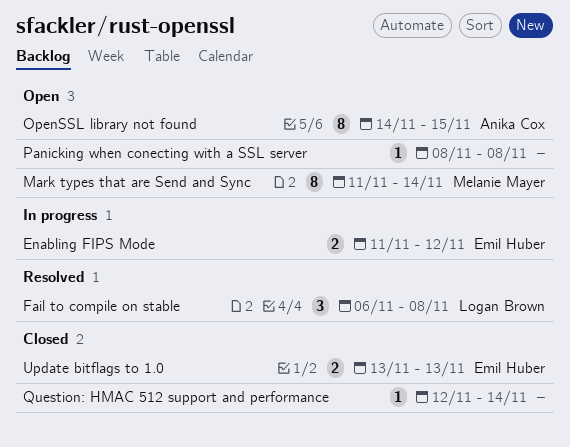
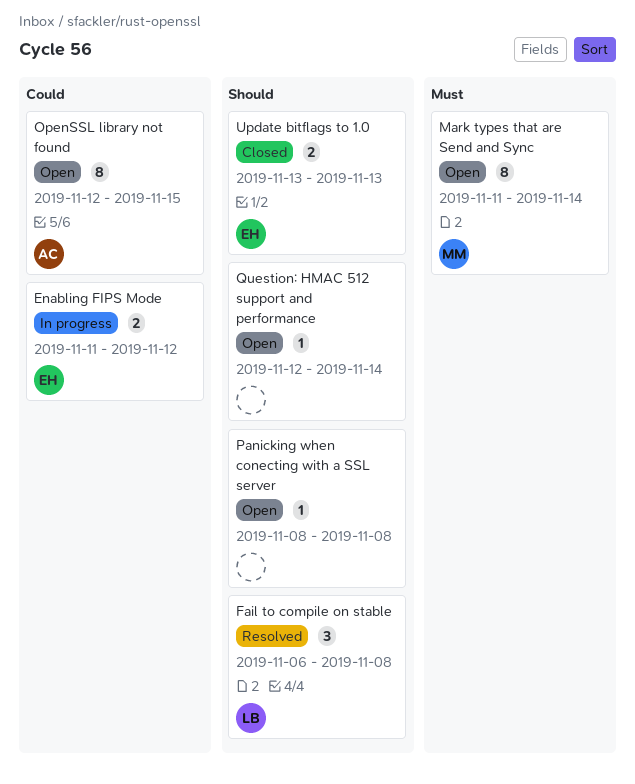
OpenSSL library not found, start: Nov 14 -> Nov 12
Question: HMAC 512 support and performance, status: Closed -> Open

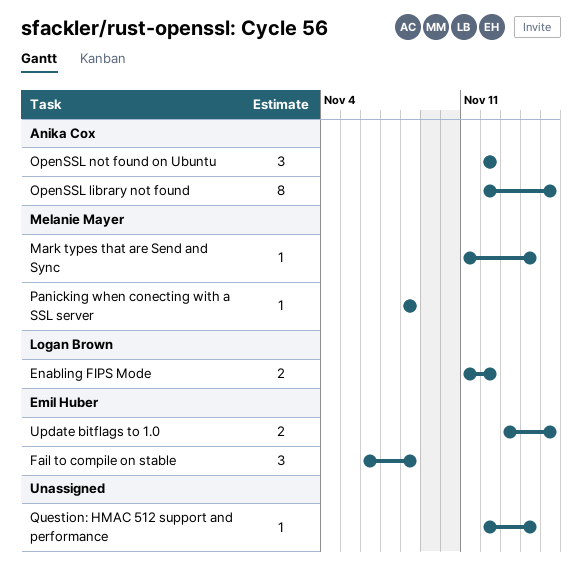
Enabling FIPS Mode, owner: Emil Huber -> Logan Brown
Fail to compile on stable, owner: Logan Brown -> Emil Huber
Mark types that are Send and Sync, estimate: 8 -> 1
OpenSSL not found on Ubuntu: none -> present
Panicking when conecting with a SSL server, owner: none -> Melanie Mayer
Update bitflags to 1.0, due: Nov 13 -> Nov 15

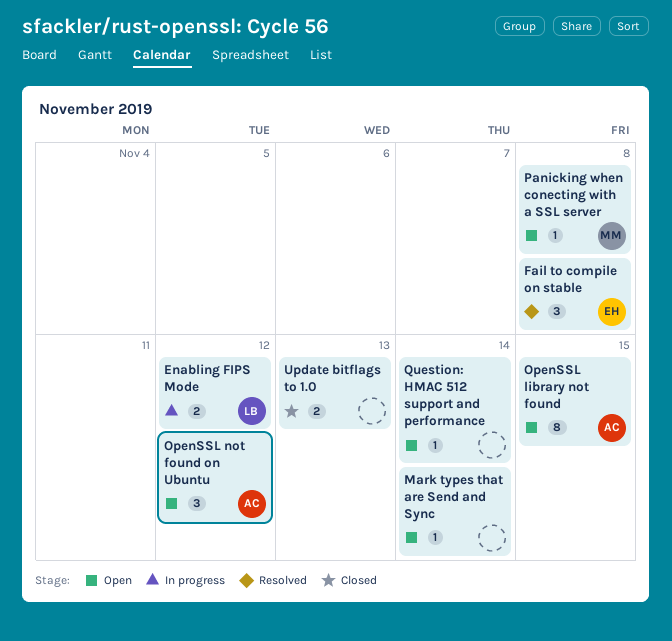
Mark types that are Send and Sync, owner: Melanie Mayer -> none
Update bitflags to 1.0, owner: Emil Huber -> none
Update bitflags to 1.0, due: Nov 15 -> Nov 13

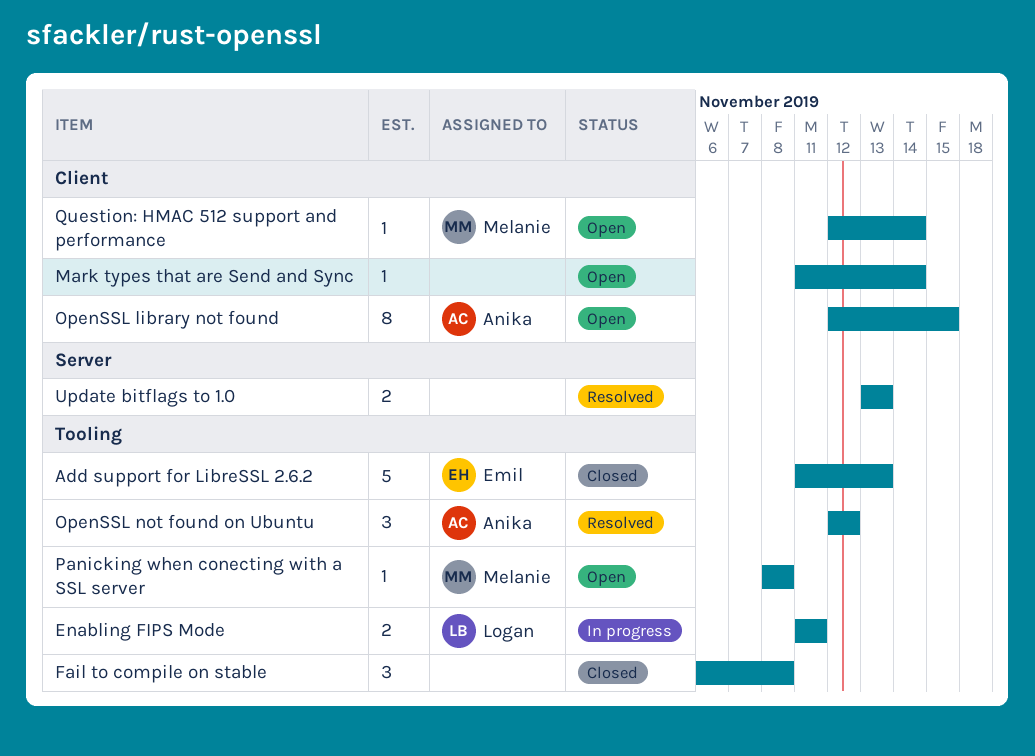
Add support for LibreSSL 2.6.2: none -> present
Enabling FIPS Mode, due: Nov 12 -> Nov 11
Fail to compile on stable, status: Resolved -> Closed
Fail to compile on stable, owner: Emil -> none
OpenSSL not found on Ubuntu, status: Open -> Resolved
Question: HMAC 512 support and performance, owner: none -> Melanie
Update bitflags to 1.0, status: Closed -> Resolved

